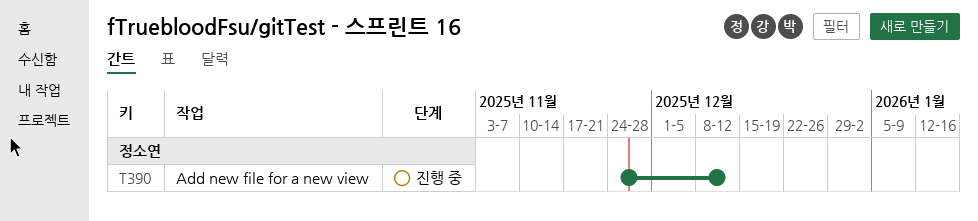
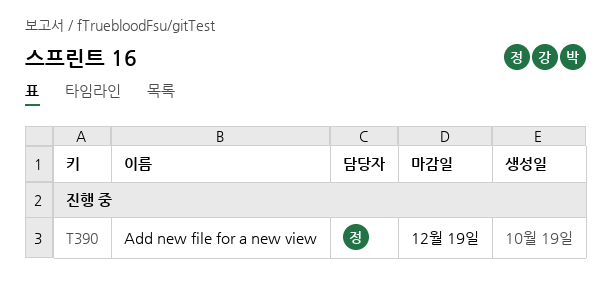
T390, due: Dec 12 -> Dec 19

